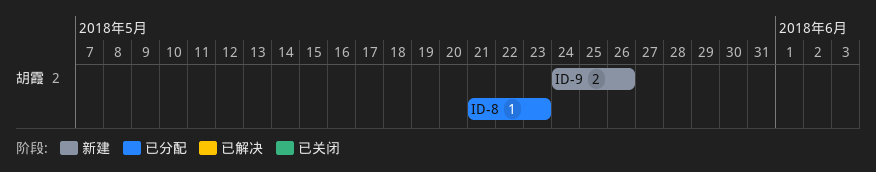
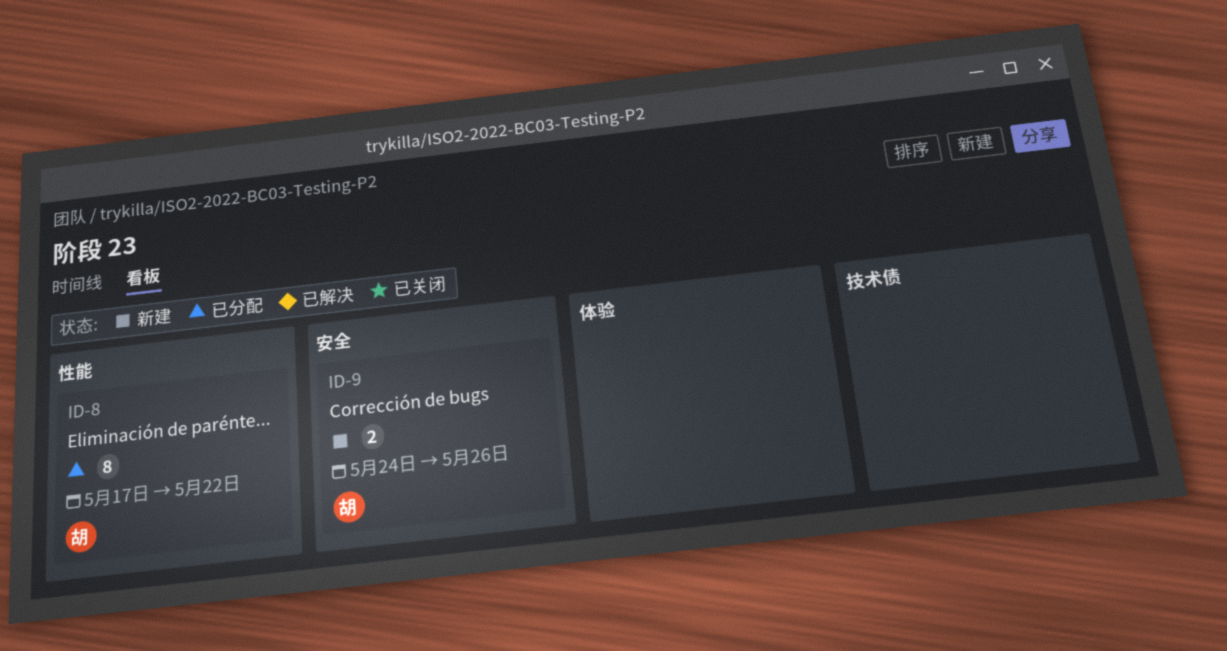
ID-8, estimate: 1 -> 8
ID-8, start: May 21 -> May 17
ID-8, due: May 23 -> May 22

